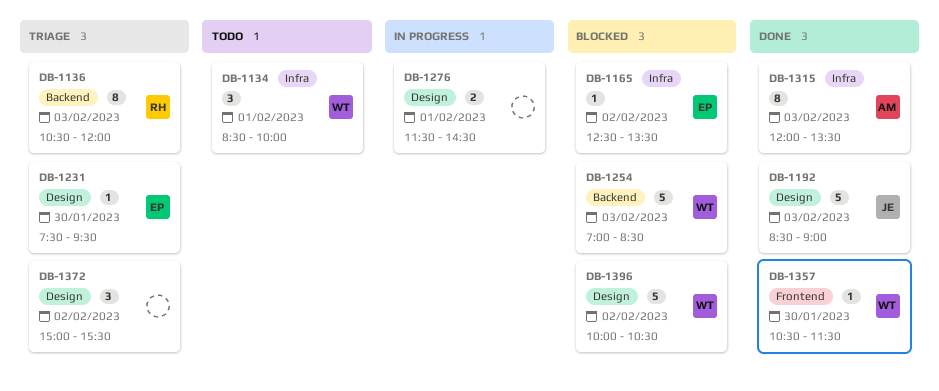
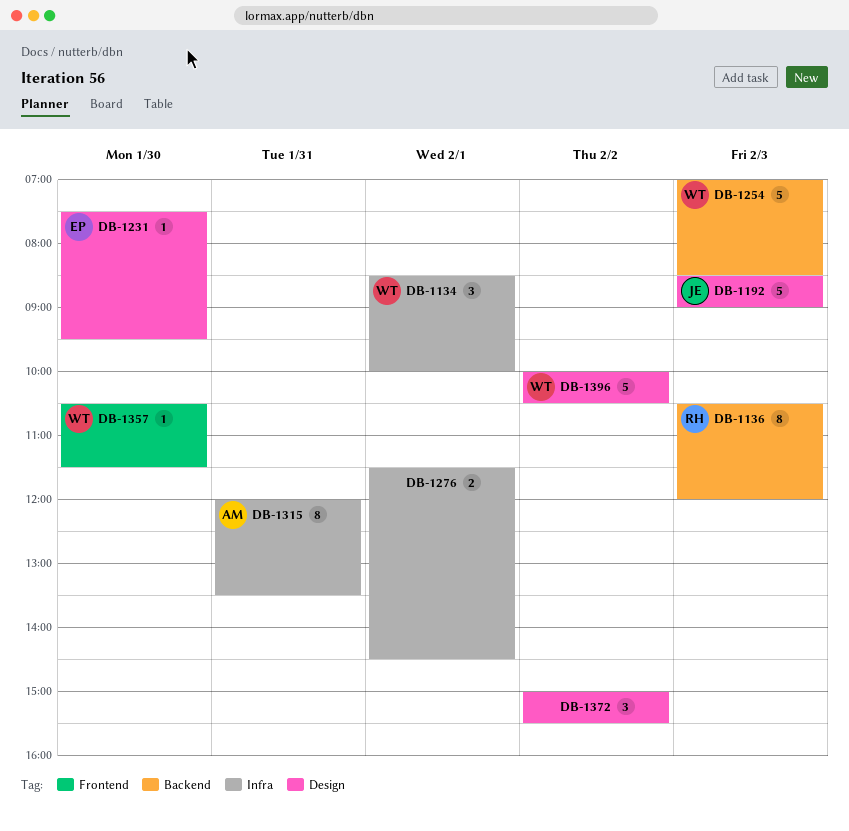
DB-1165: present -> none
DB-1276, label: Design -> Infra
DB-1315, day: Feb 3 -> Jan 31

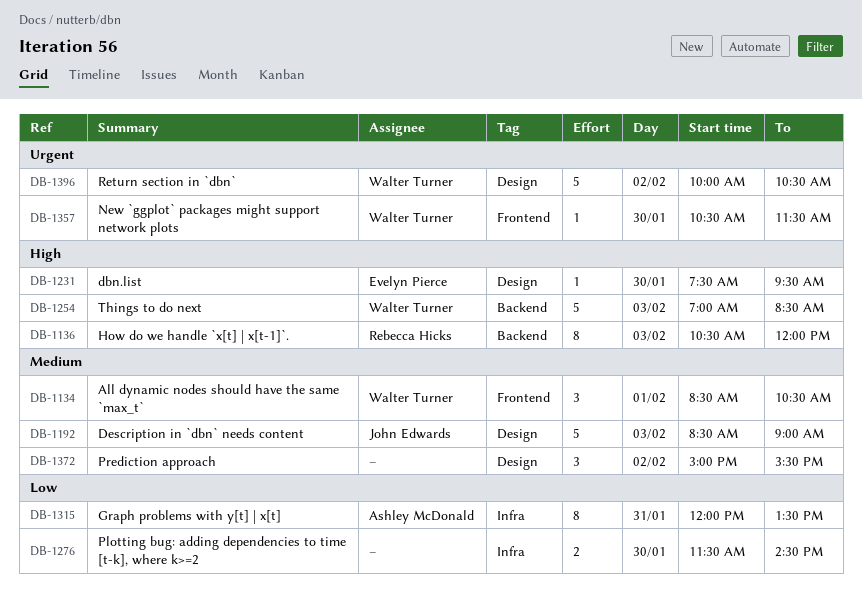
DB-1134, label: Infra -> Frontend
DB-1134, ends: 10:00 -> 10:30
DB-1276, day: Feb 1 -> Jan 30

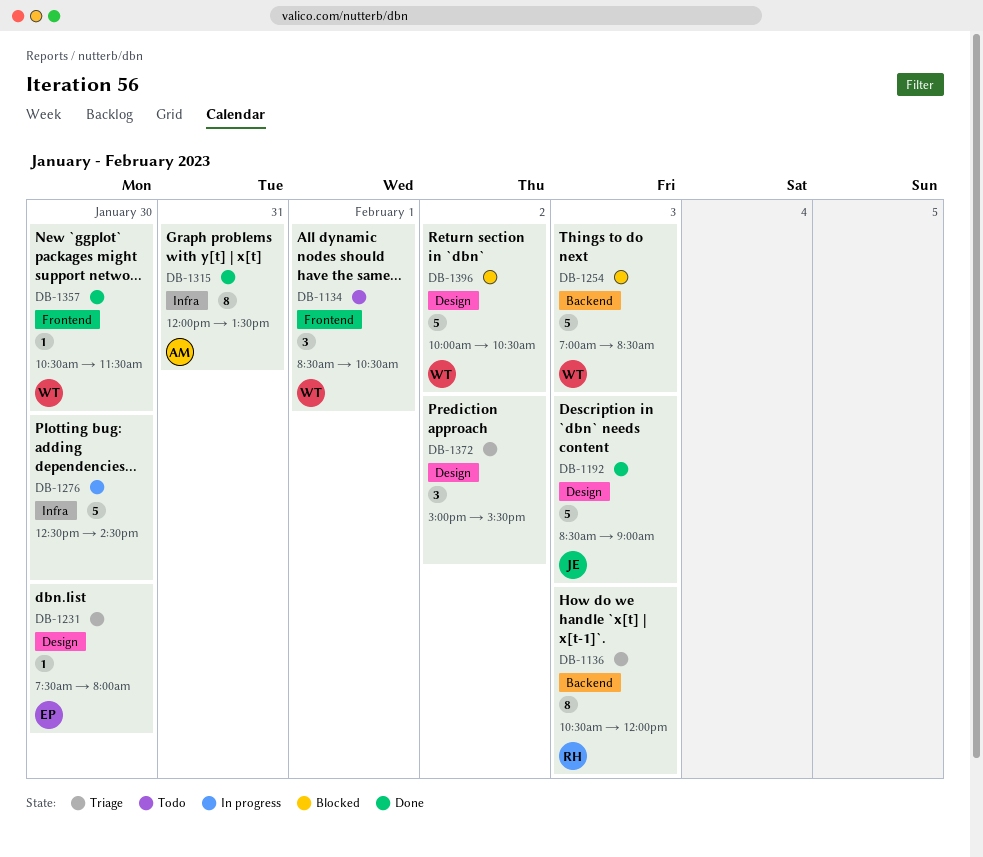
DB-1231, ends: 09:30 -> 08:00
DB-1276, estimate: 2 -> 5
DB-1276, begins: 11:30 -> 12:30

